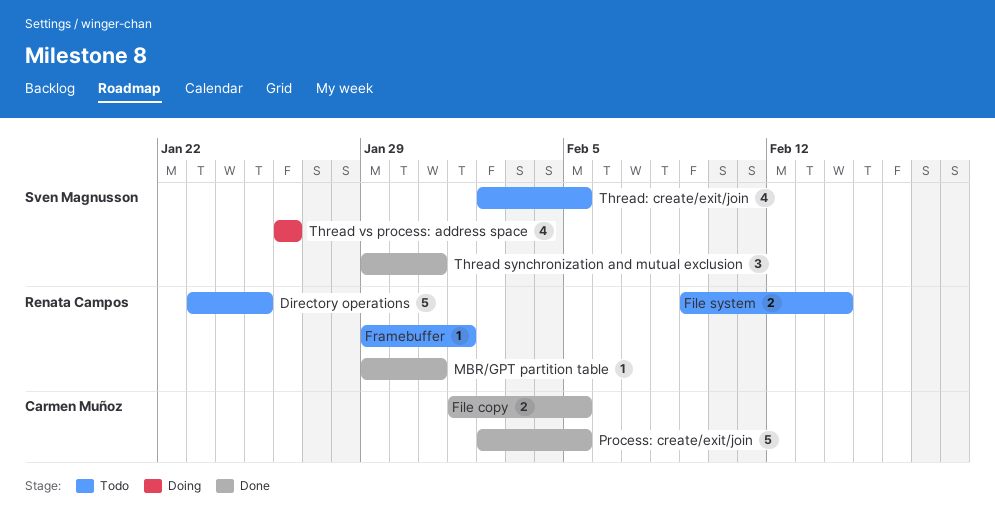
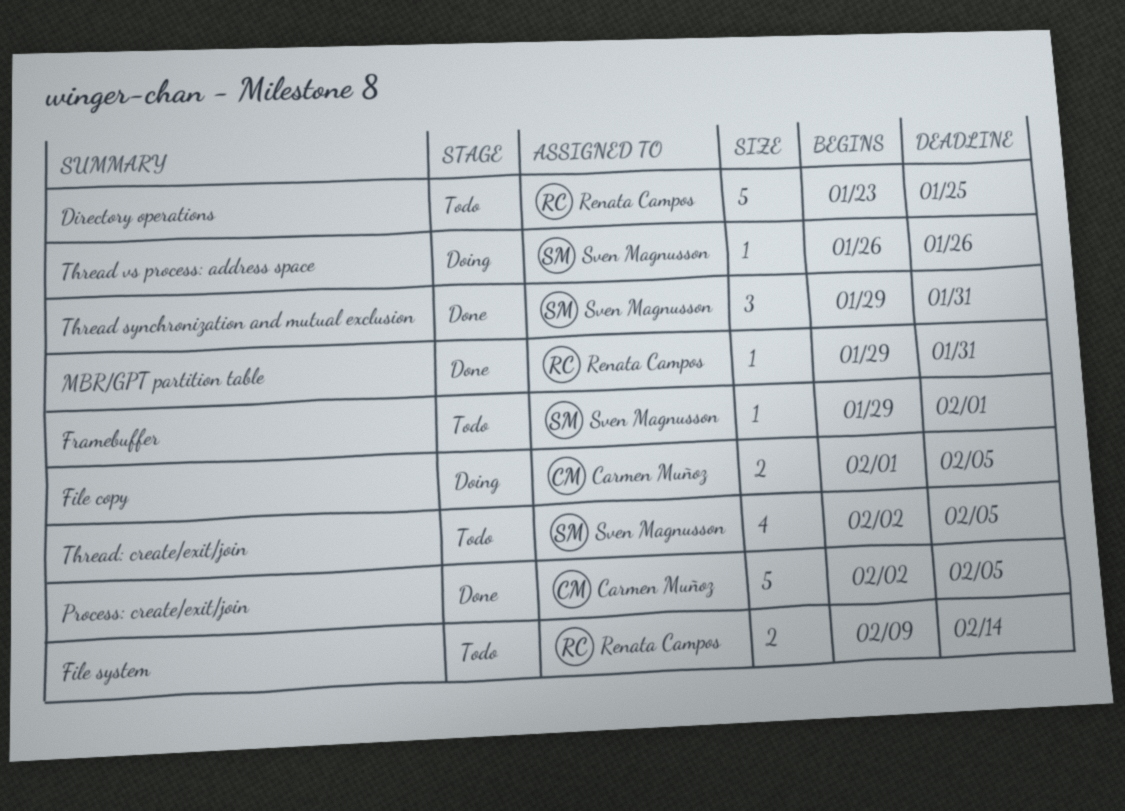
File copy, status: Done -> Doing
Framebuffer, owner: Renata Campos -> Sven Magnusson
Thread vs process: address space, estimate: 4 -> 1

